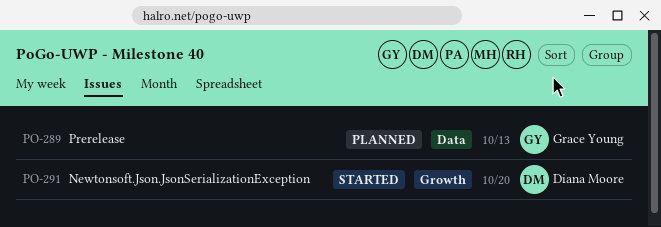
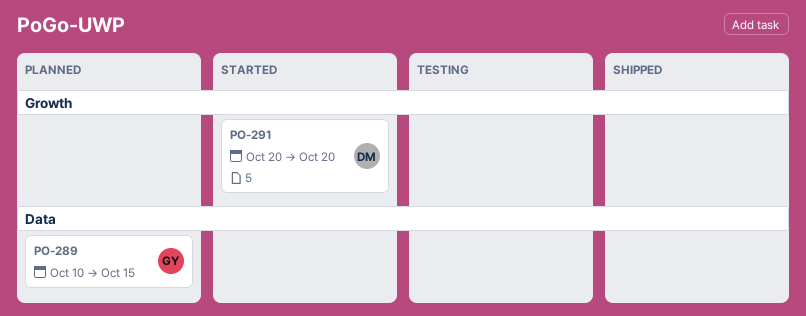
PO-289, due: Oct 13 -> Oct 15

